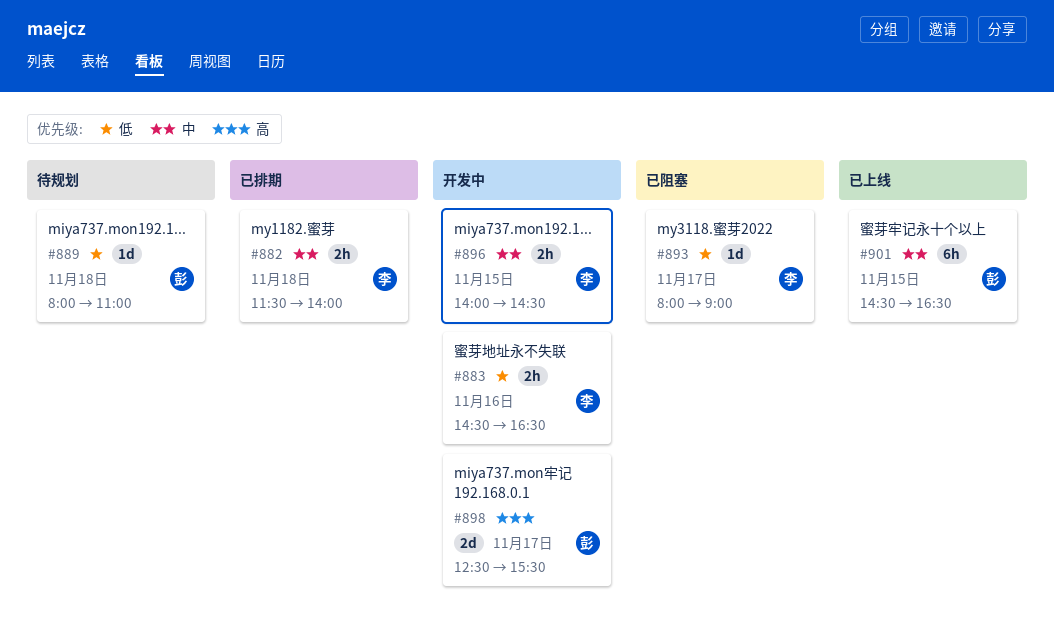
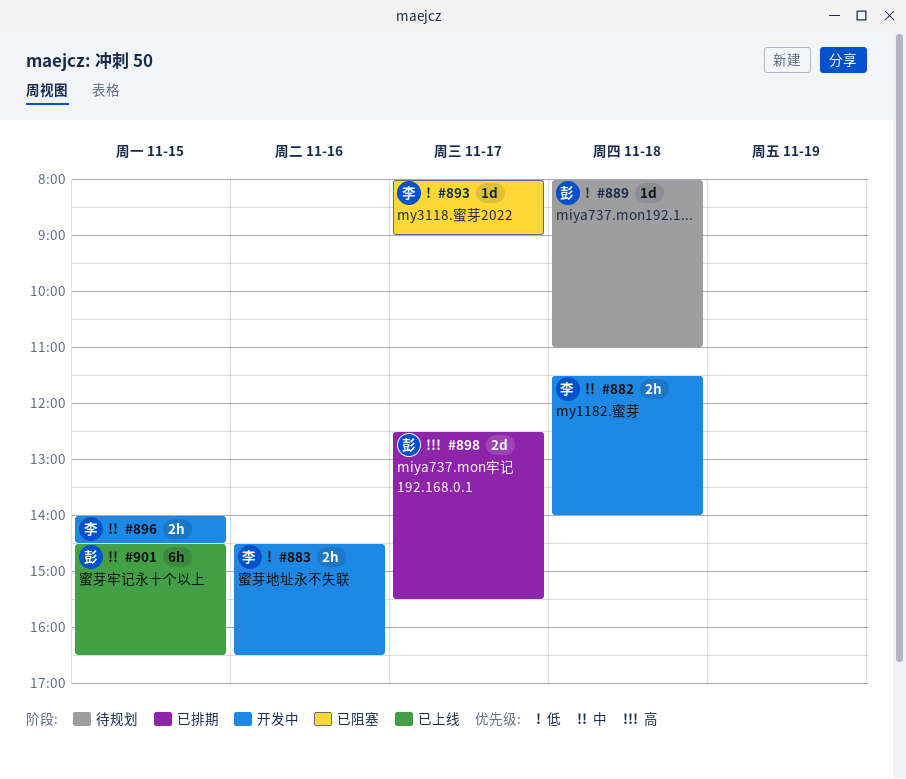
#882, status: 已排期 -> 开发中
#898, status: 开发中 -> 已排期

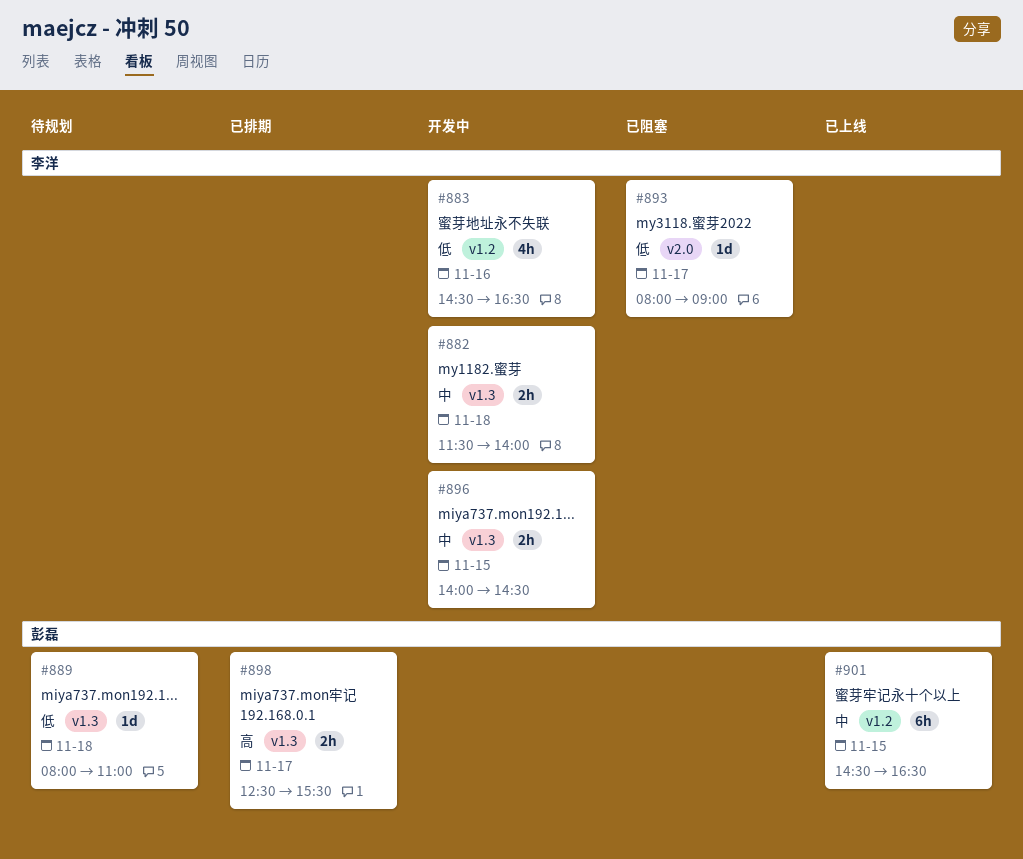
#883, estimate: 2h -> 4h
#898, estimate: 2d -> 2h

